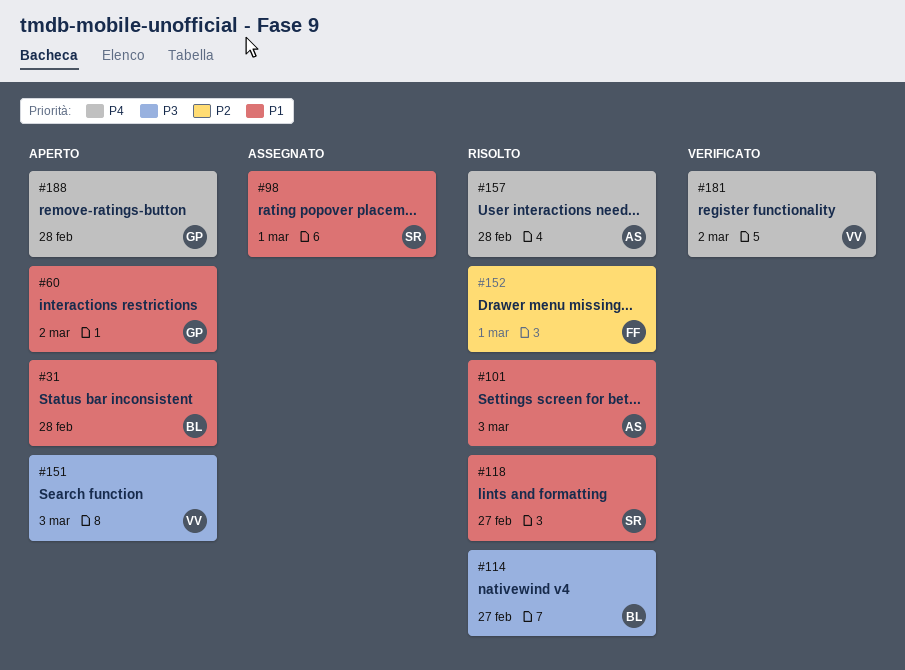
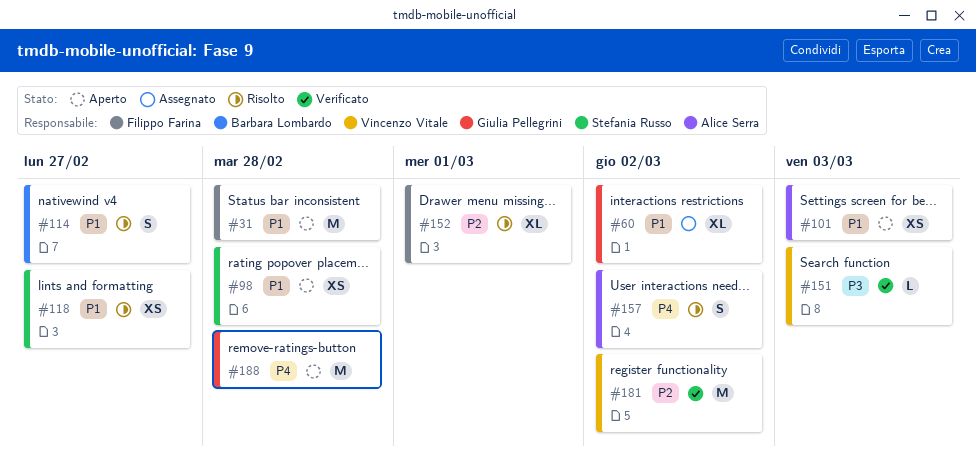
#31, owner: Barbara Lombardo -> Filippo Farina
#60, status: Aperto -> Assegnato
#98, status: Assegnato -> Aperto
#98, due: Mar 1 -> Feb 28
#101, status: Risolto -> Aperto
#114, priority: P3 -> P1
#151, status: Aperto -> Verificato
#157, due: Feb 28 -> Mar 2
#181, priority: P4 -> P2

